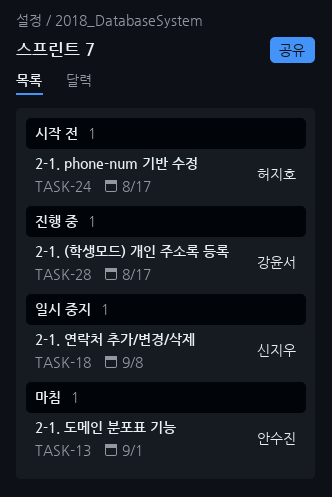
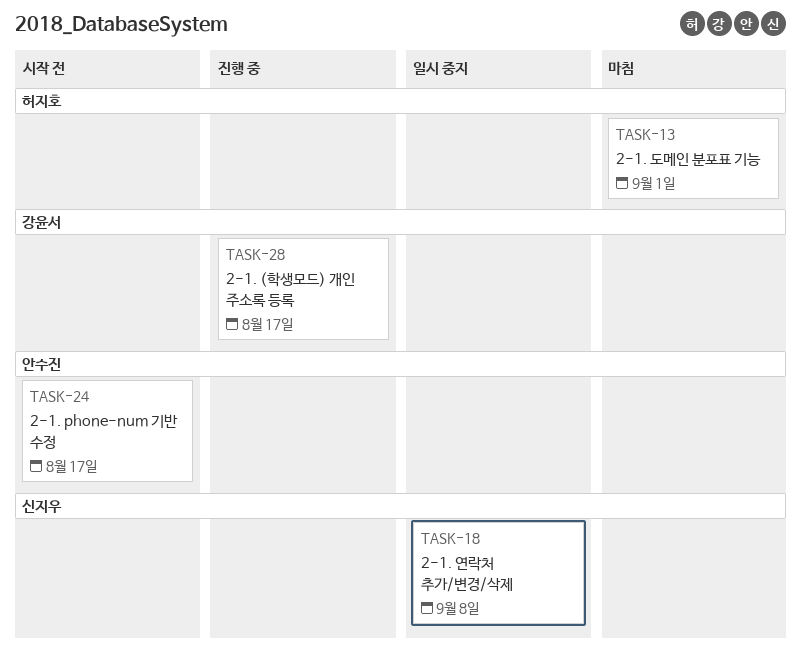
TASK-13, owner: 안수진 -> 허지호
TASK-24, owner: 허지호 -> 안수진

